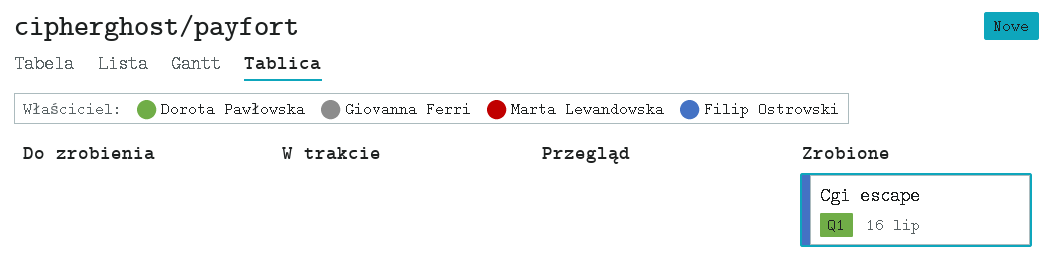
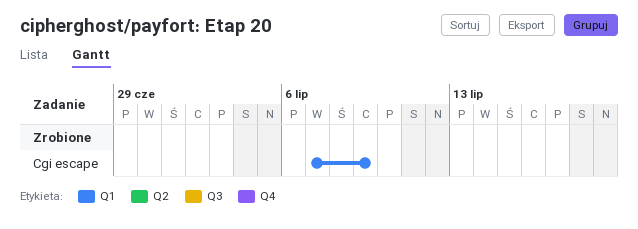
Cgi escape, due: Jul 16 -> Jul 9

